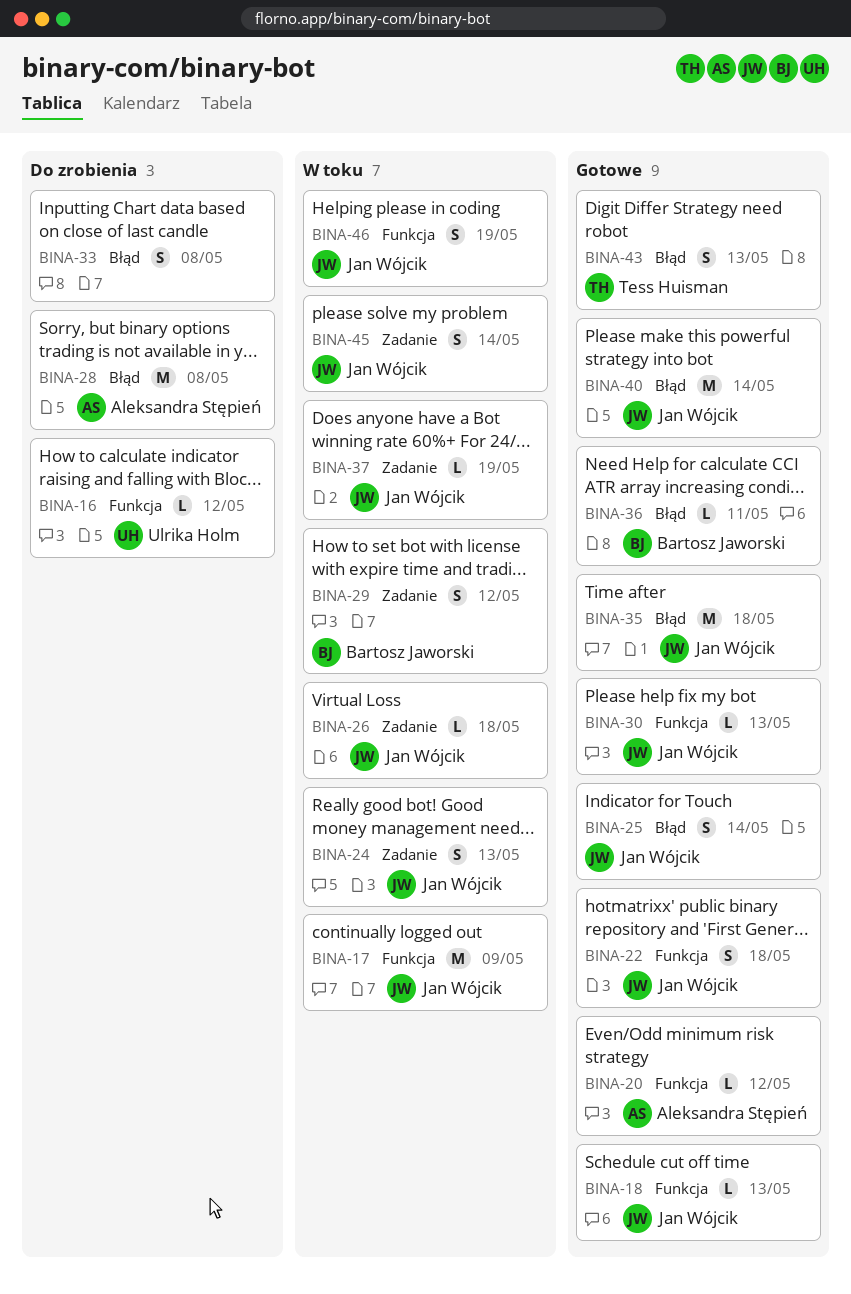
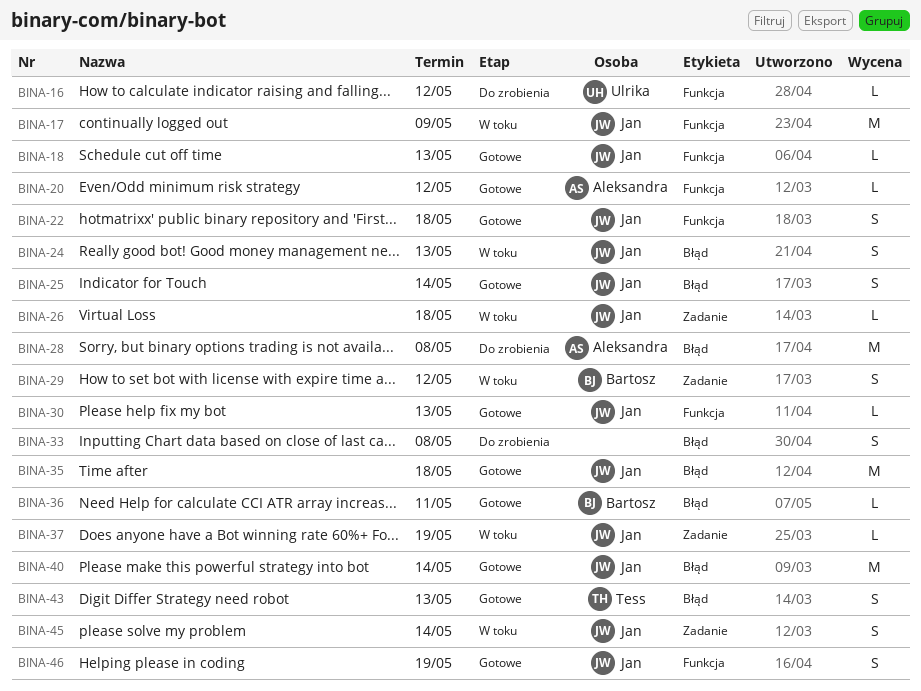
BINA-24, label: Zadanie -> Błąd
BINA-46, status: W toku -> Gotowe

